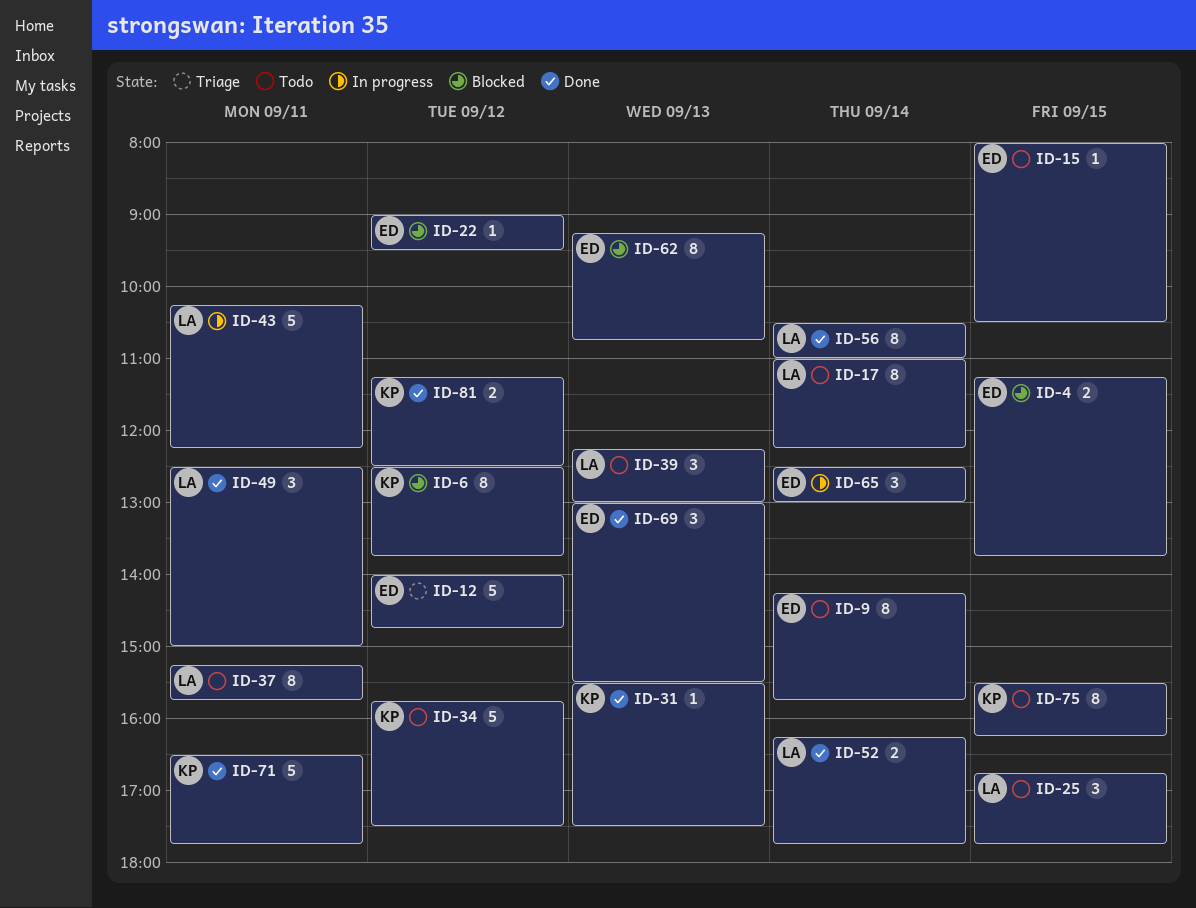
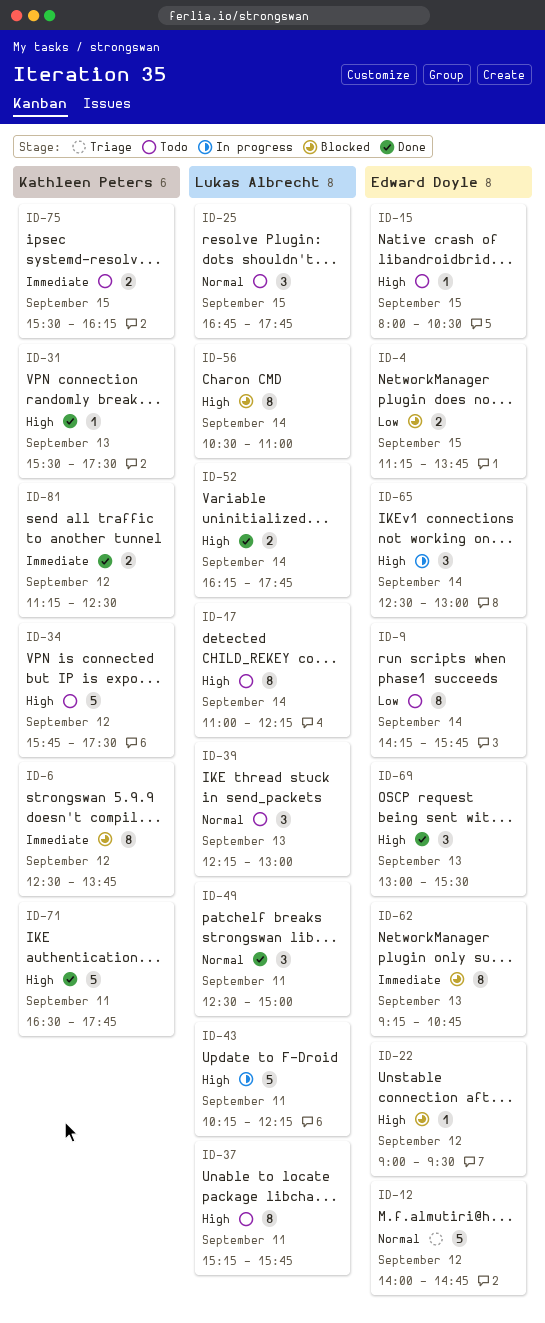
ID-56, status: Done -> Blocked
ID-75, estimate: 8 -> 2

